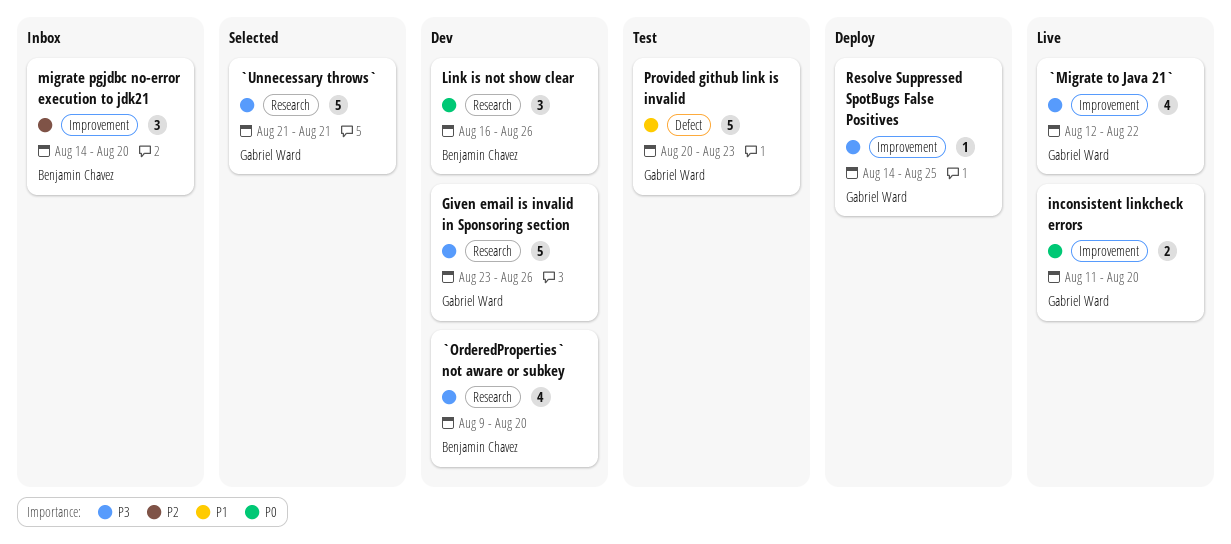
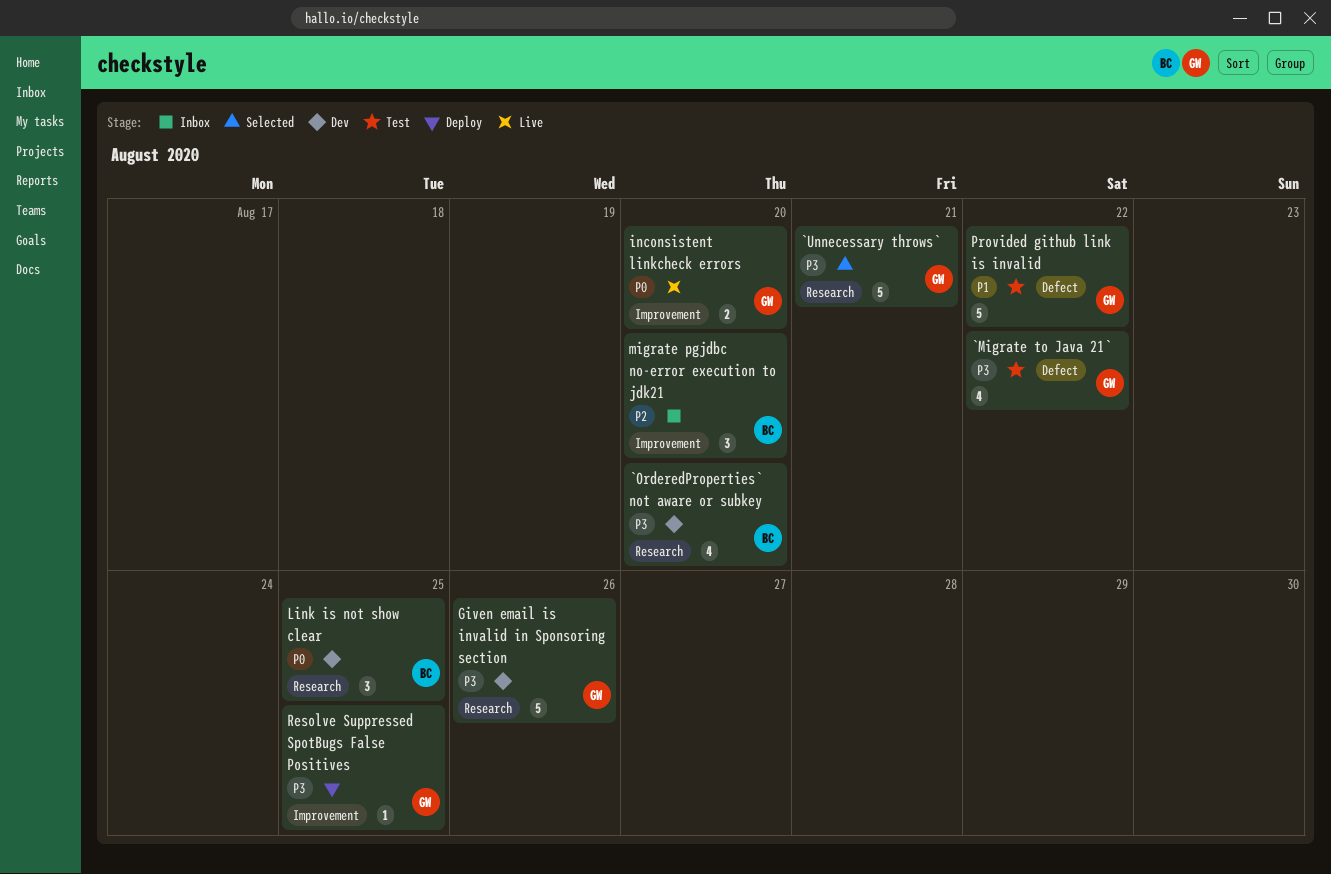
`Migrate to Java 21`, status: Live -> Test
`Migrate to Java 21`, label: Improvement -> Defect
Link is not show clear, due: Aug 26 -> Aug 25
Provided github link is invalid, due: Aug 23 -> Aug 22

